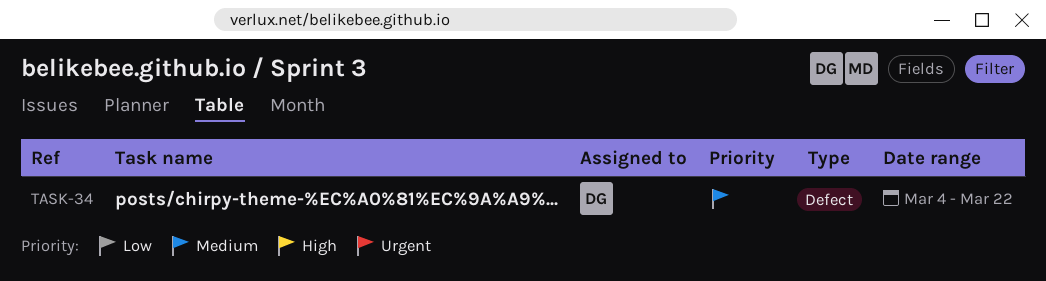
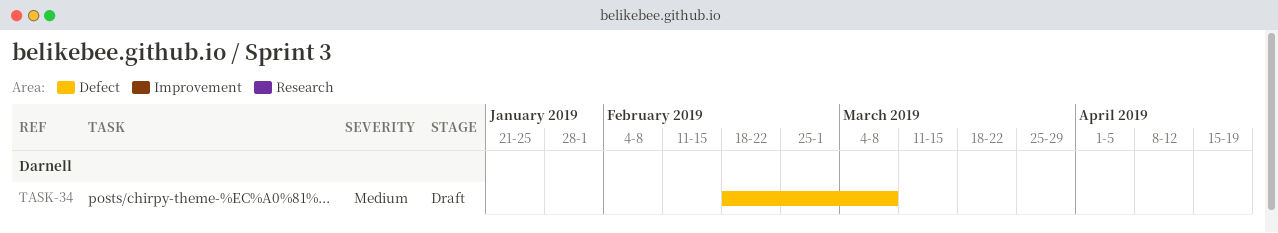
TASK-34, start: Mar 4 -> Feb 18
TASK-34, due: Mar 22 -> Mar 8

